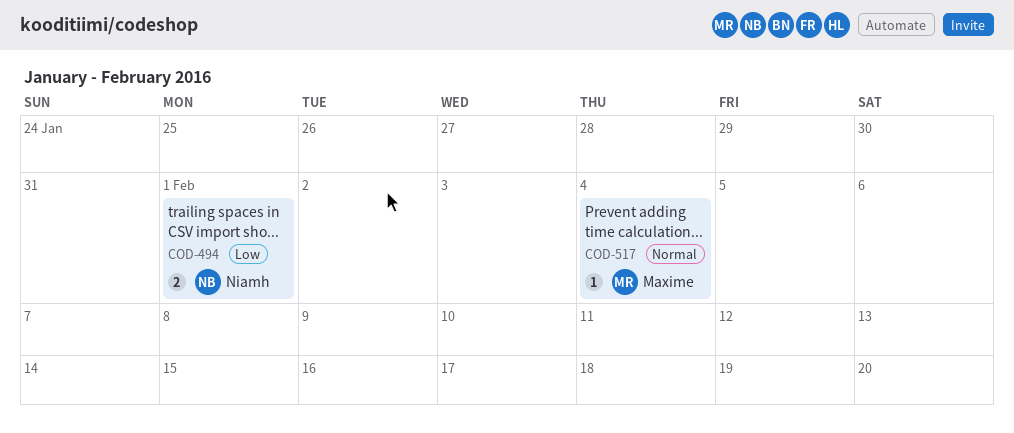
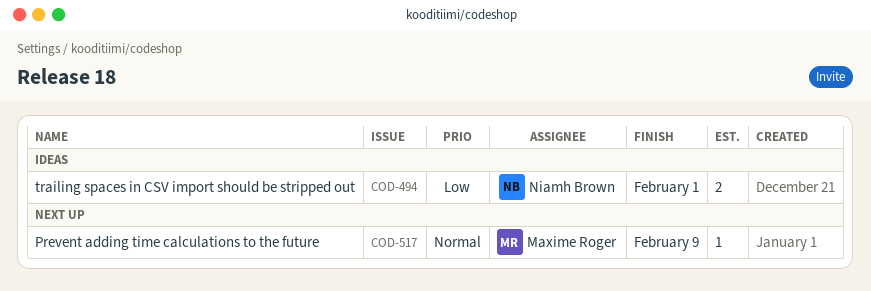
COD-517, due: Feb 4 -> Feb 9

